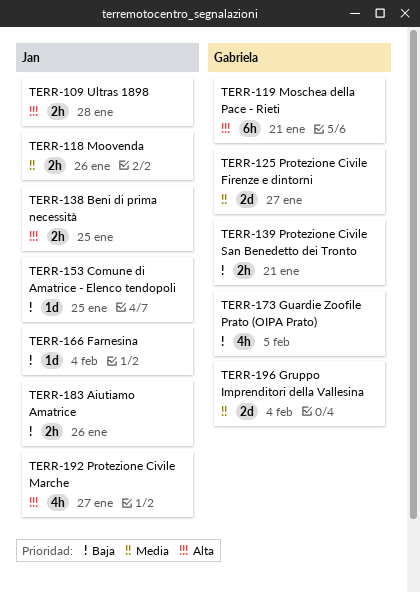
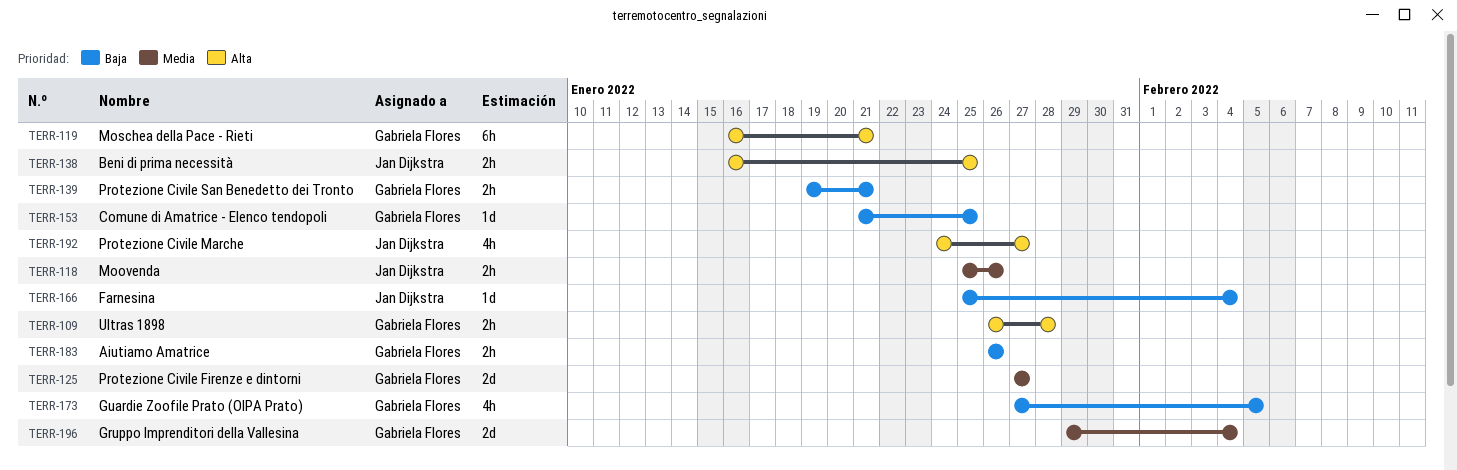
TERR-109, owner: Jan Dijkstra -> Gabriela Flores
TERR-153, owner: Jan Dijkstra -> Gabriela Flores
TERR-183, owner: Jan Dijkstra -> Gabriela Flores

